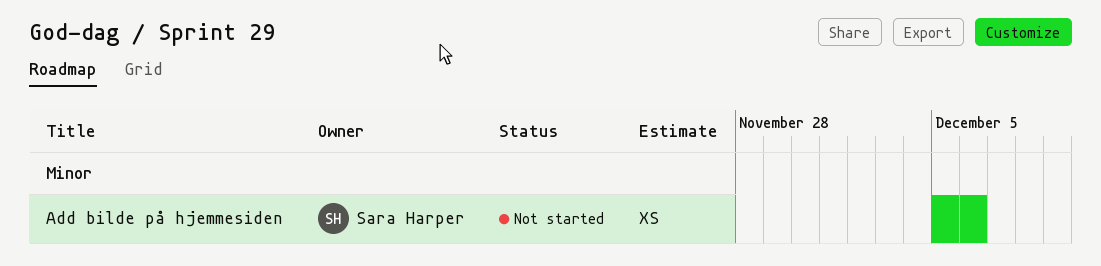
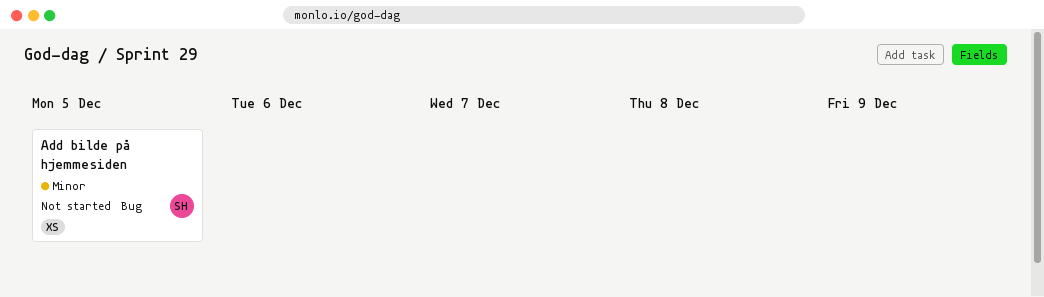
Add bilde på hjemmesiden, due: Dec 6 -> Dec 5

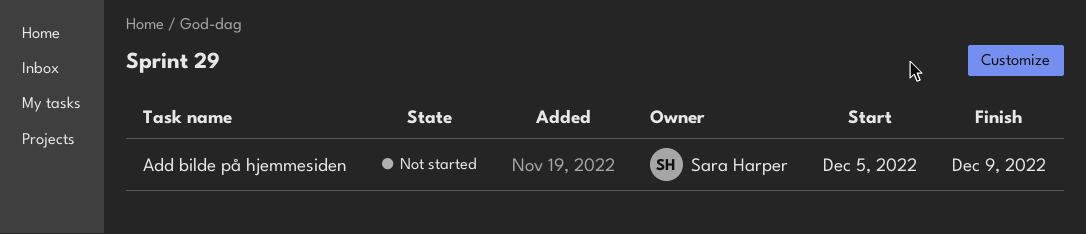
Add bilde på hjemmesiden, due: Dec 5 -> Dec 9

